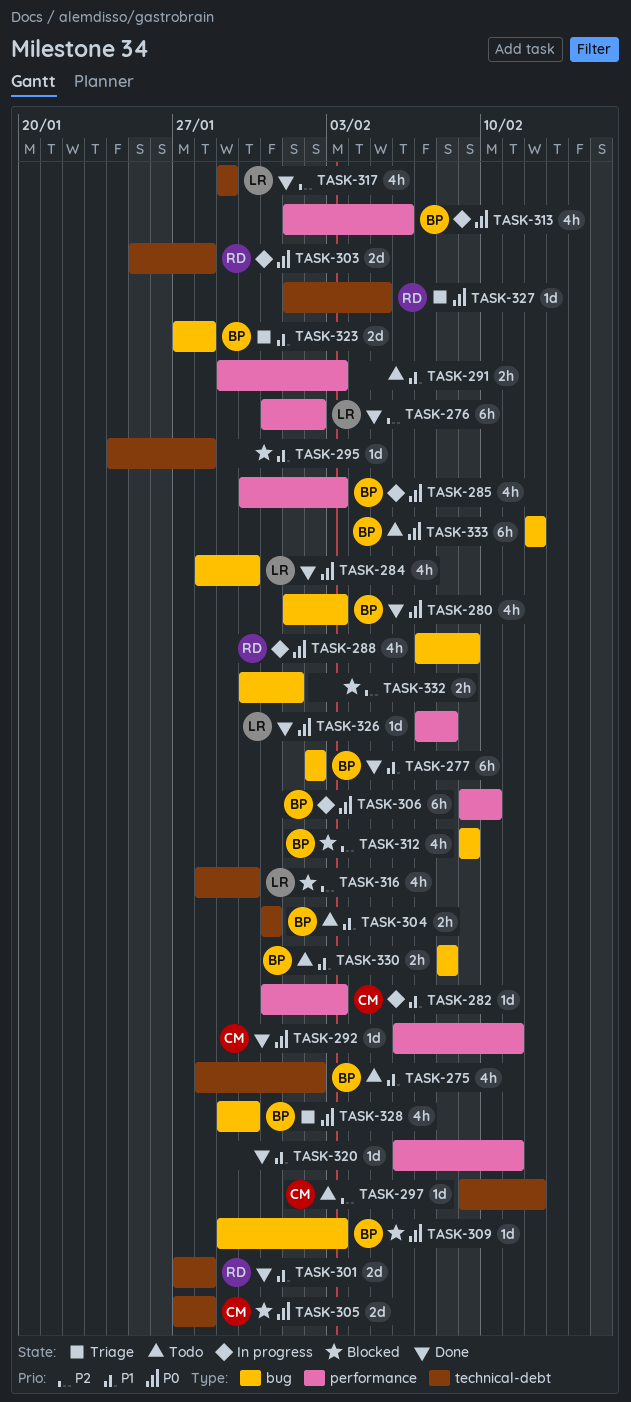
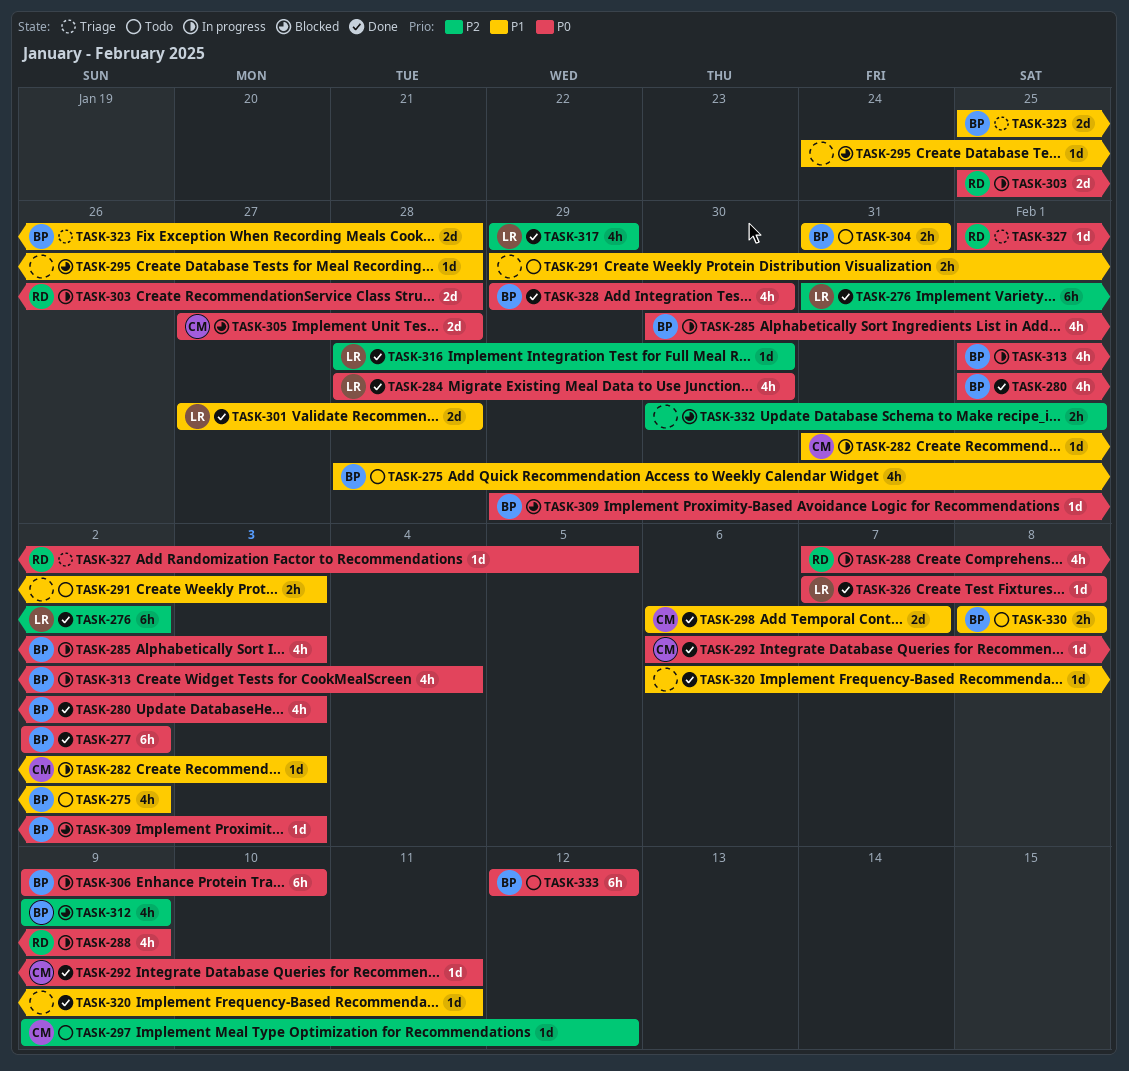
TASK-277, priority: P1 -> P0
TASK-298: none -> present
TASK-301, owner: RD -> LR
TASK-313, due: Feb 6 -> Feb 4
TASK-316, status: Blocked -> Done
TASK-316, estimate: 4h -> 1d
TASK-323, start: Jan 27 -> Jan 25
TASK-328, status: Triage -> Done

